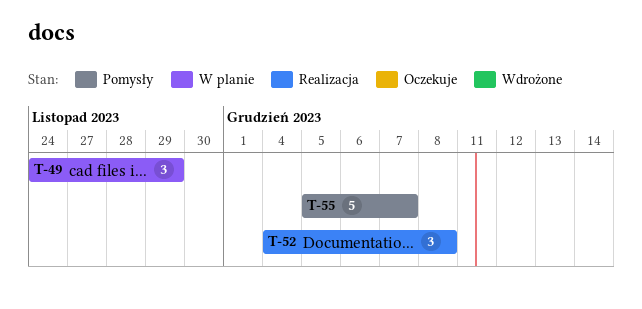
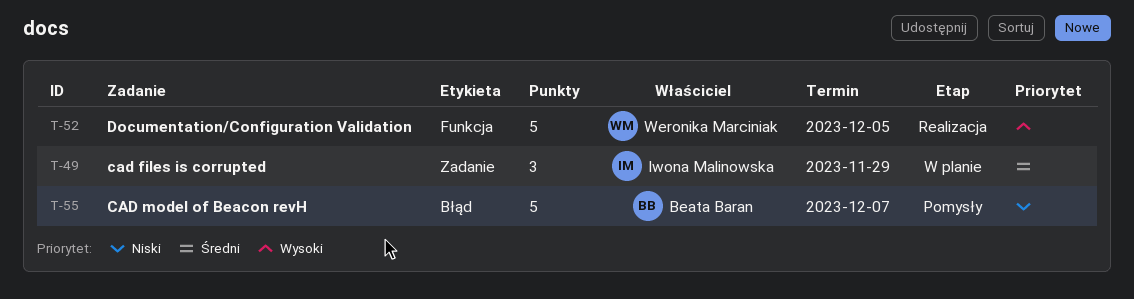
T-52, estimate: 3 -> 5
T-52, due: Dec 8 -> Dec 5

